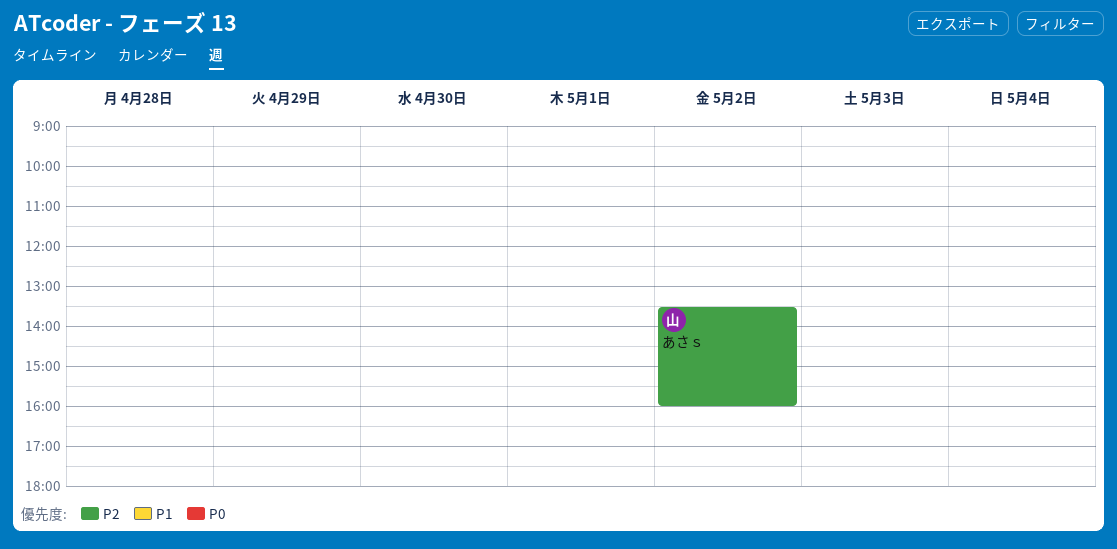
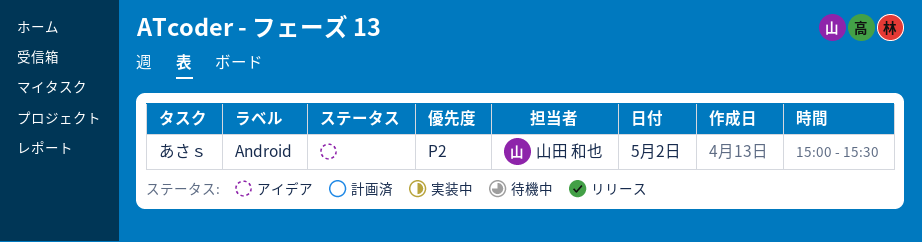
あさｓ, begins: 13:30 -> 15:00
あさｓ, ends: 16:00 -> 15:30

